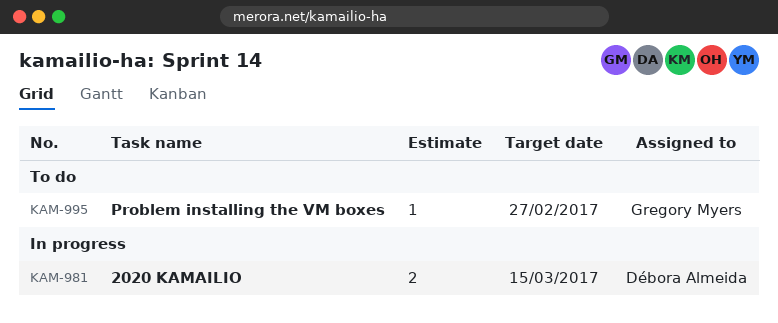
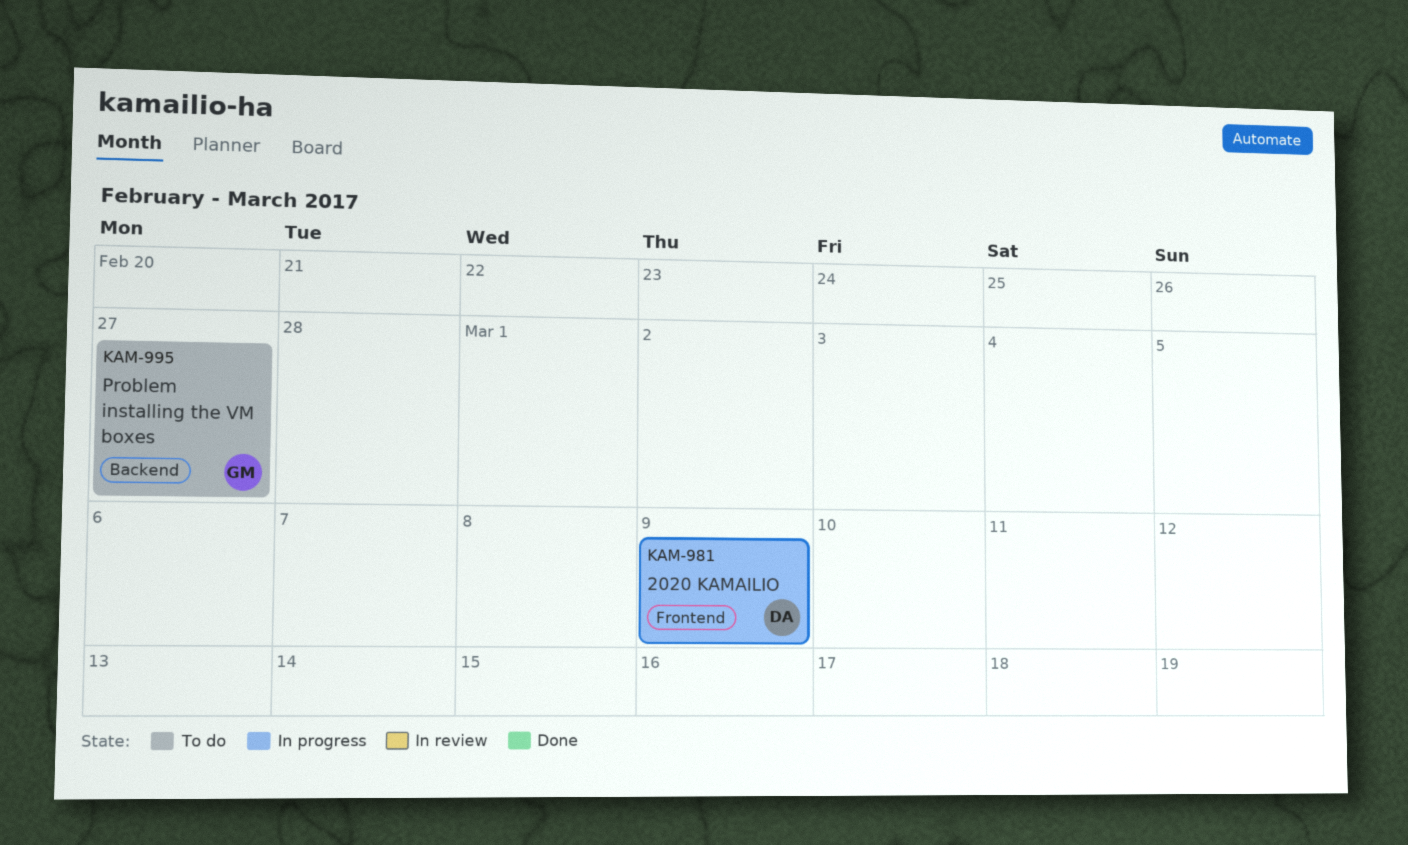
KAM-981, due: Mar 15 -> Mar 9

